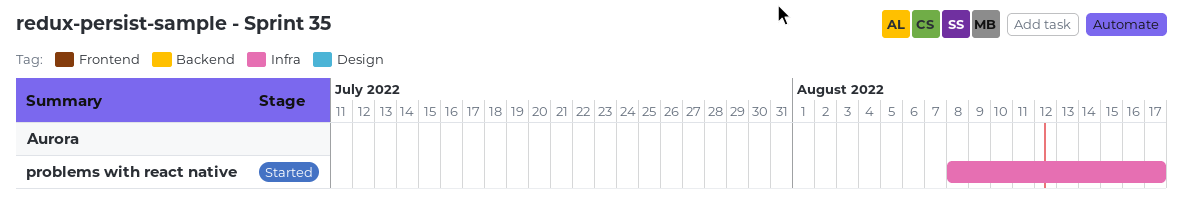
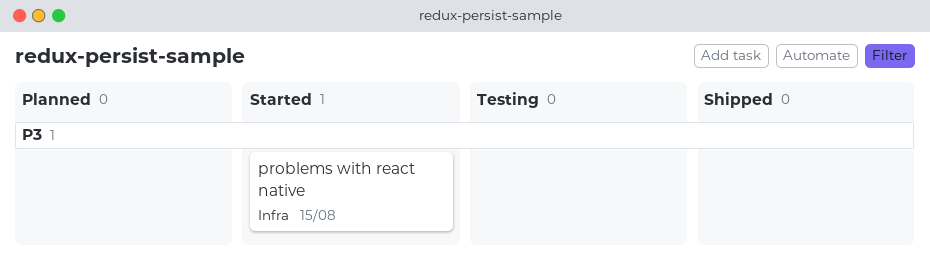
problems with react native, due: Aug 17 -> Aug 15

